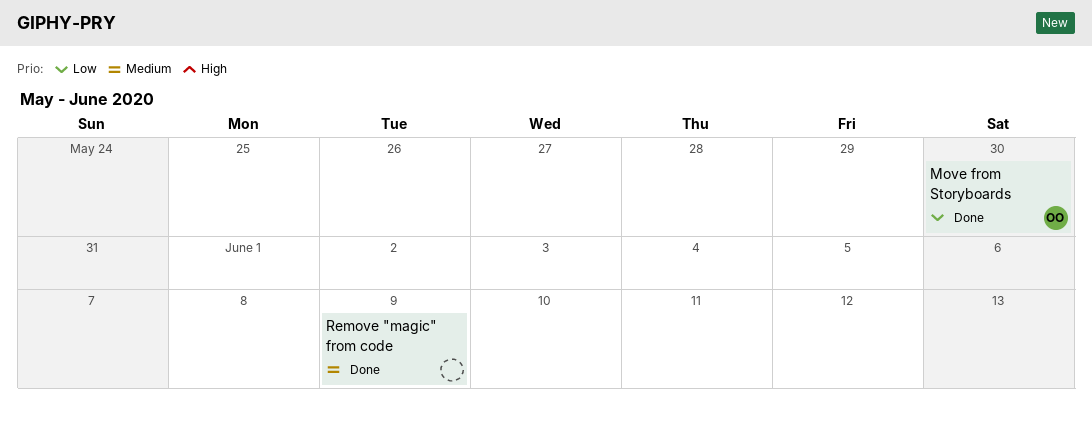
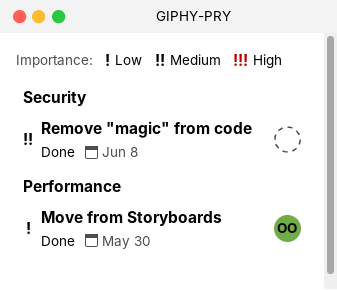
Remove "magic" from code, due: Jun 9 -> Jun 8

